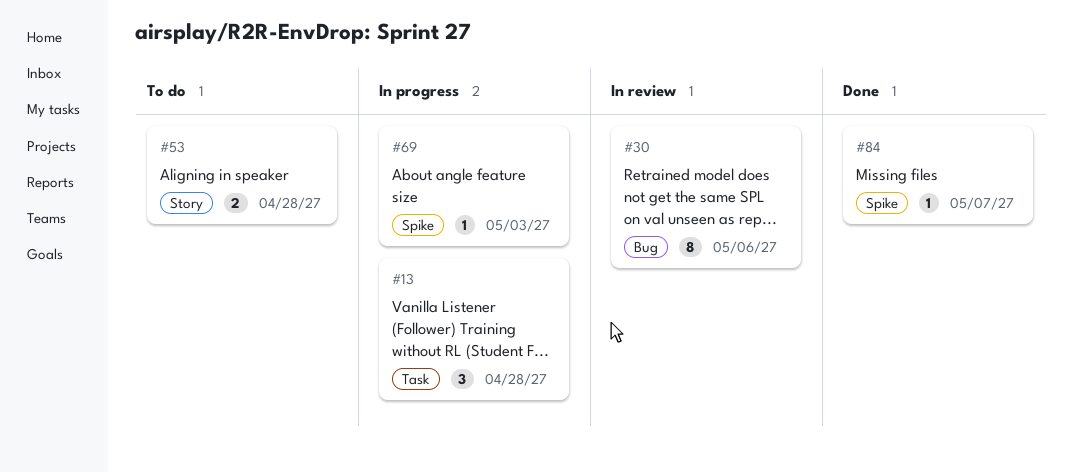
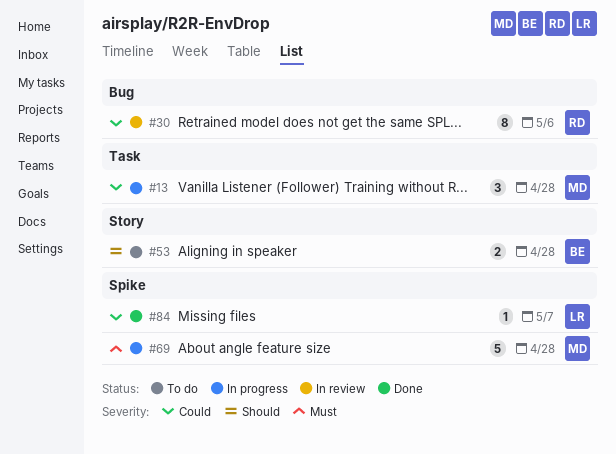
#69, estimate: 1 -> 5
#69, due: May 3 -> Apr 28

